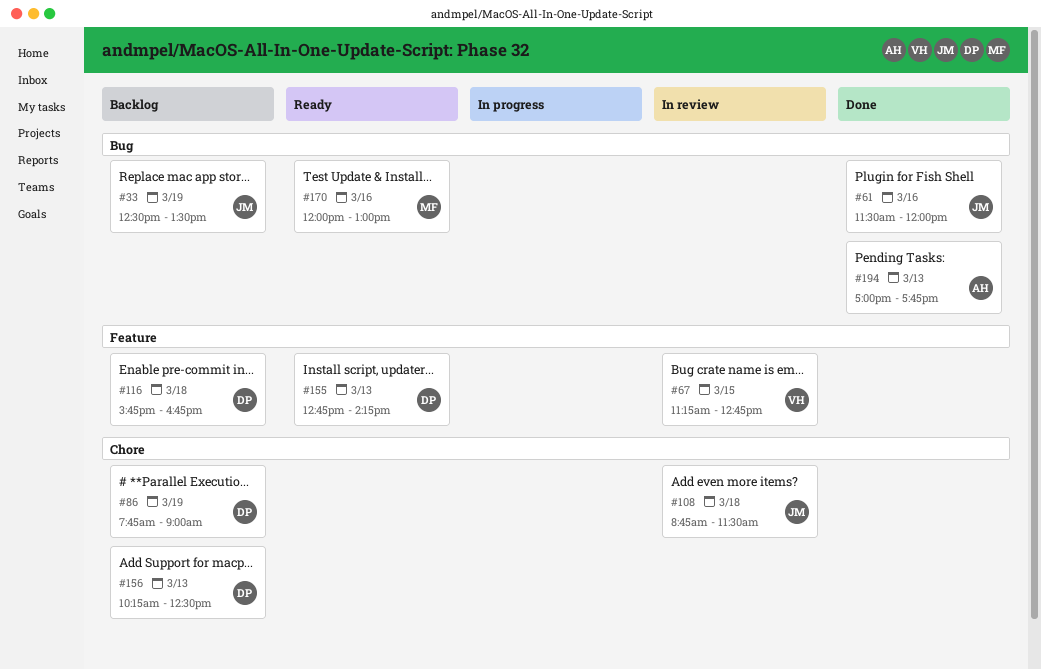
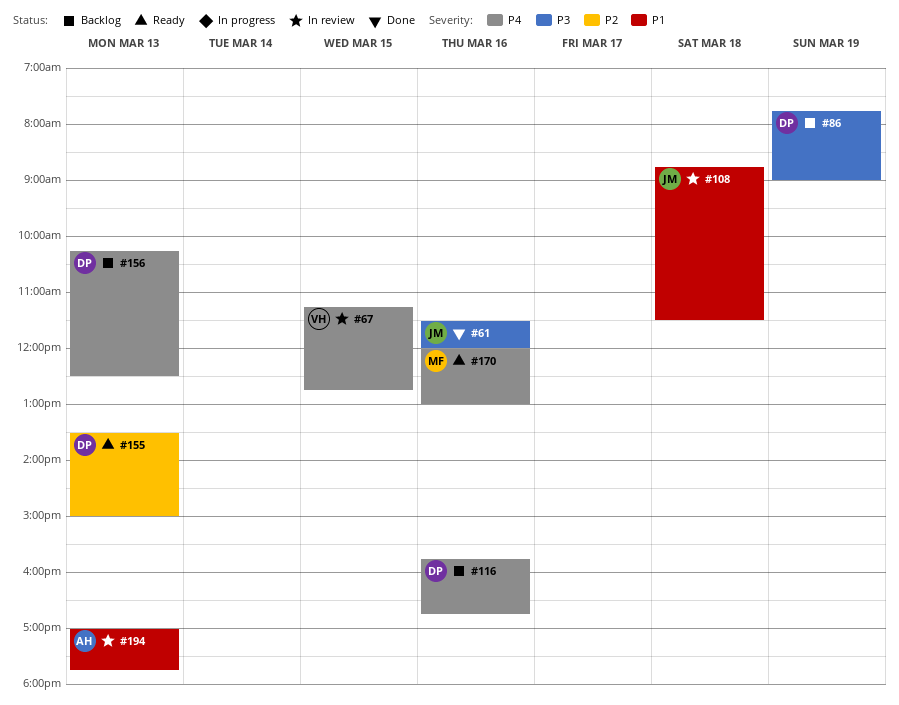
#33: present -> none
#116, day: Mar 18 -> Mar 16
#155, begins: 12:45 -> 13:30
#155, ends: 14:15 -> 15:00
#194, status: Done -> In review

